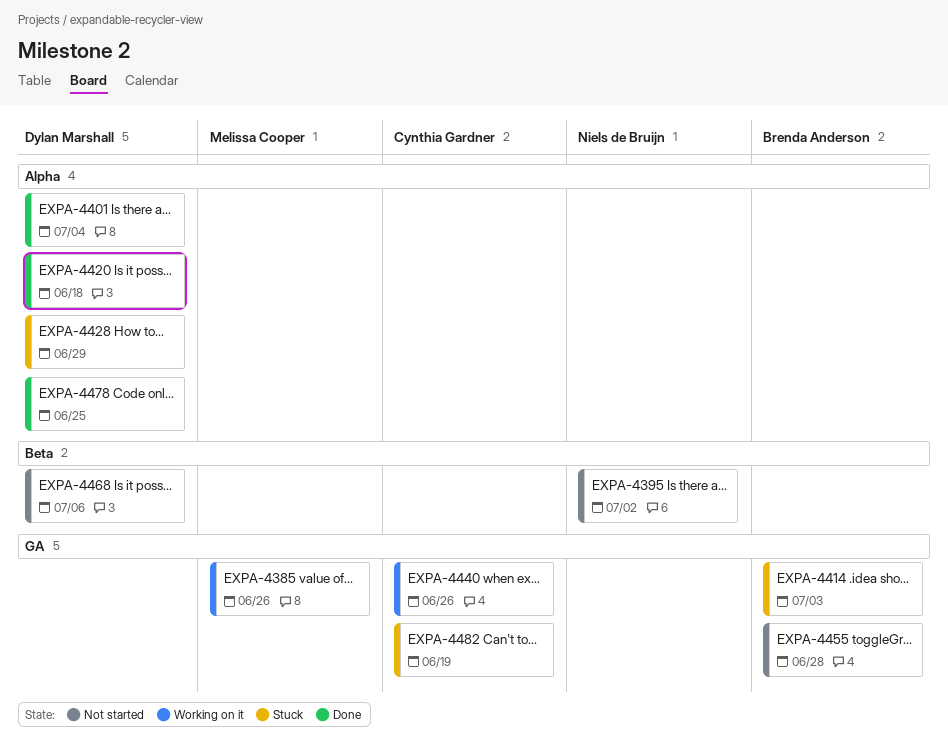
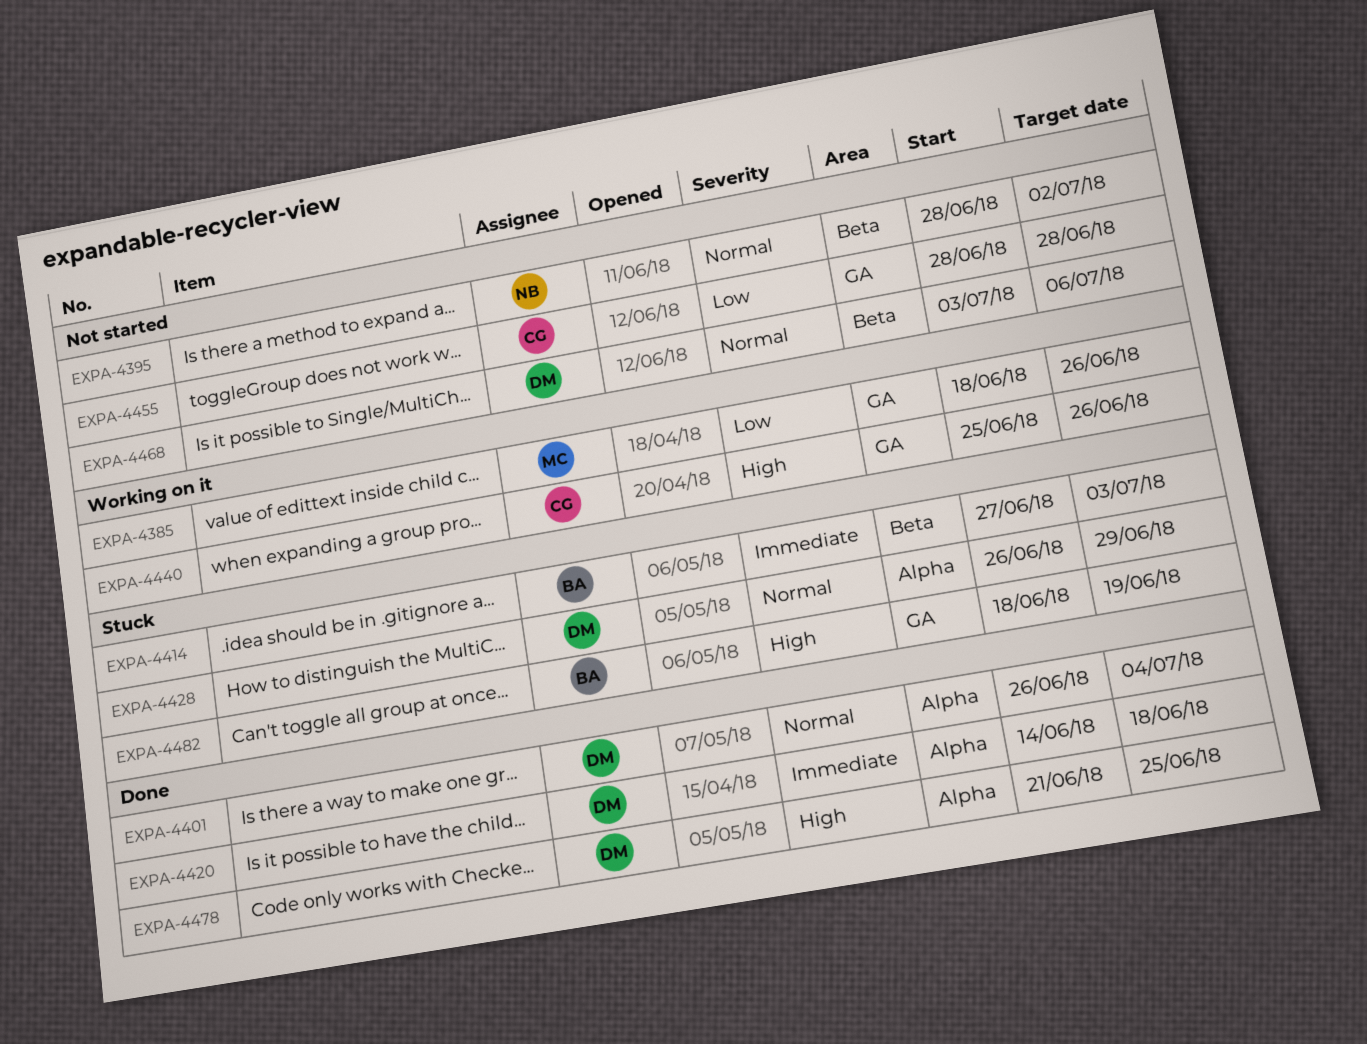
EXPA-4414, label: GA -> Beta
EXPA-4455, owner: Brenda Anderson -> Cynthia Gardner
EXPA-4482, owner: Cynthia Gardner -> Brenda Anderson

